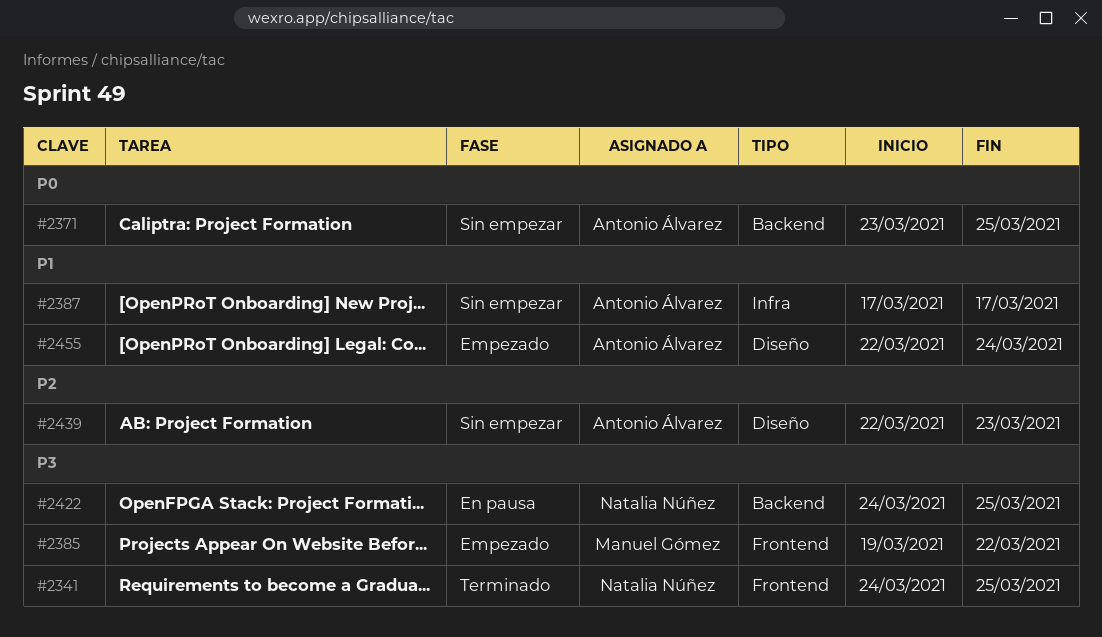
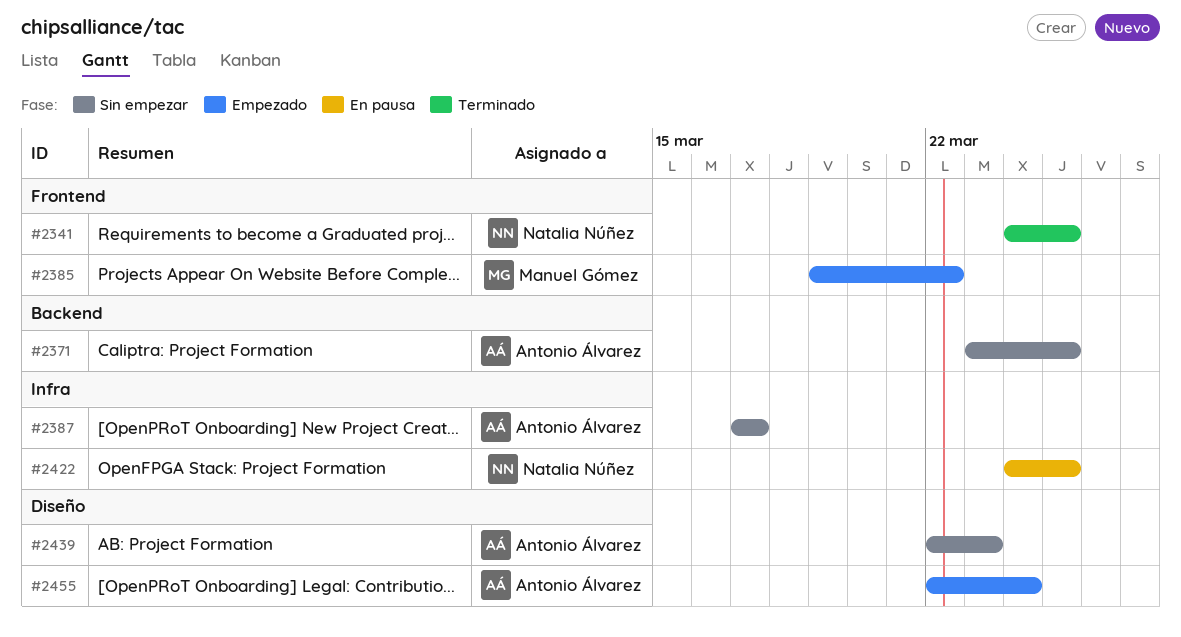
#2422, label: Backend -> Infra

